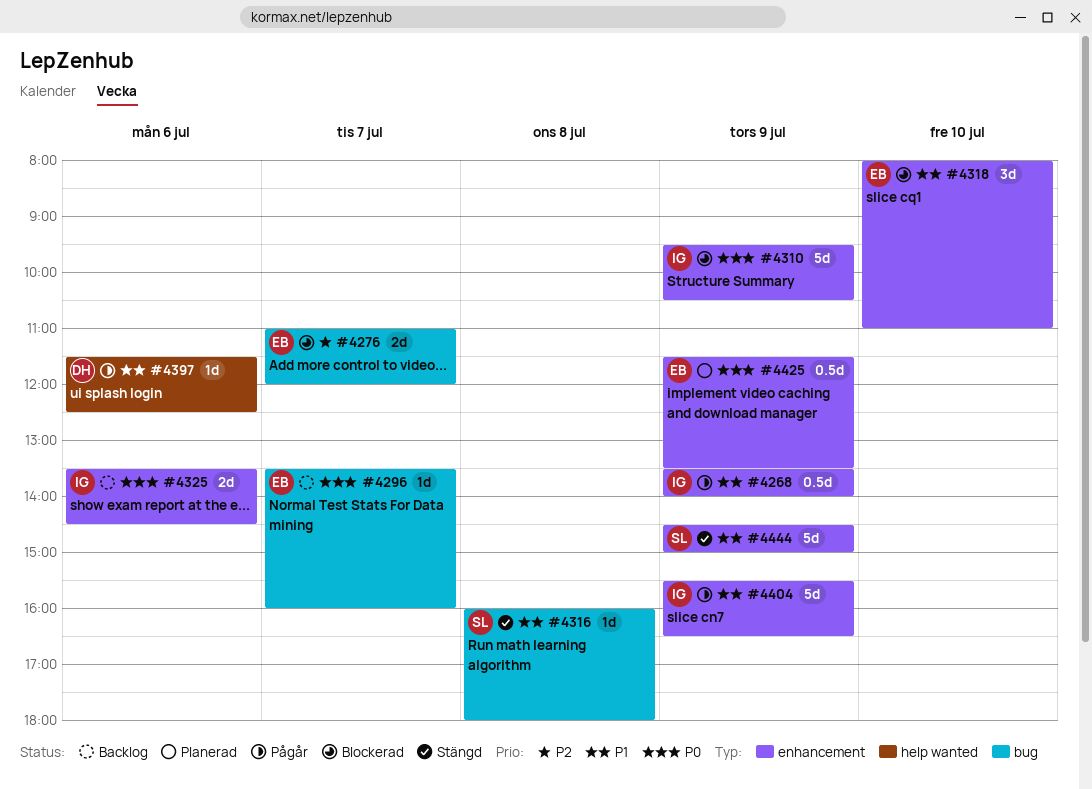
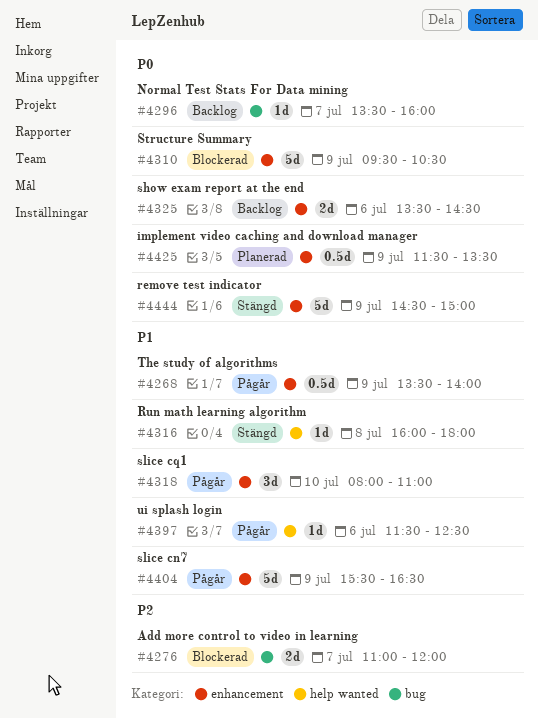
#4316, label: bug -> help wanted
#4318, status: Blockerad -> Pågår
#4444, priority: P1 -> P0

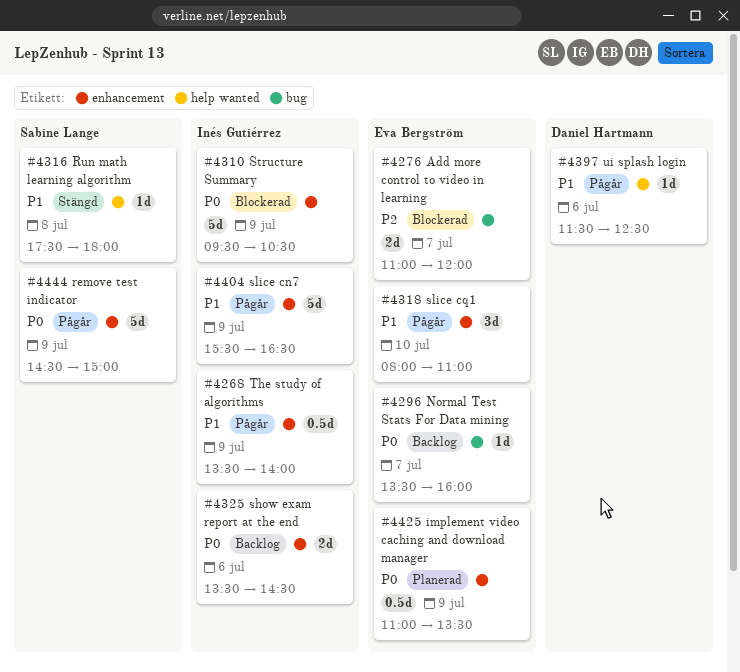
#4316, begins: 16:00 -> 17:30
#4425, begins: 11:30 -> 11:00
#4444, status: Stängd -> Pågår

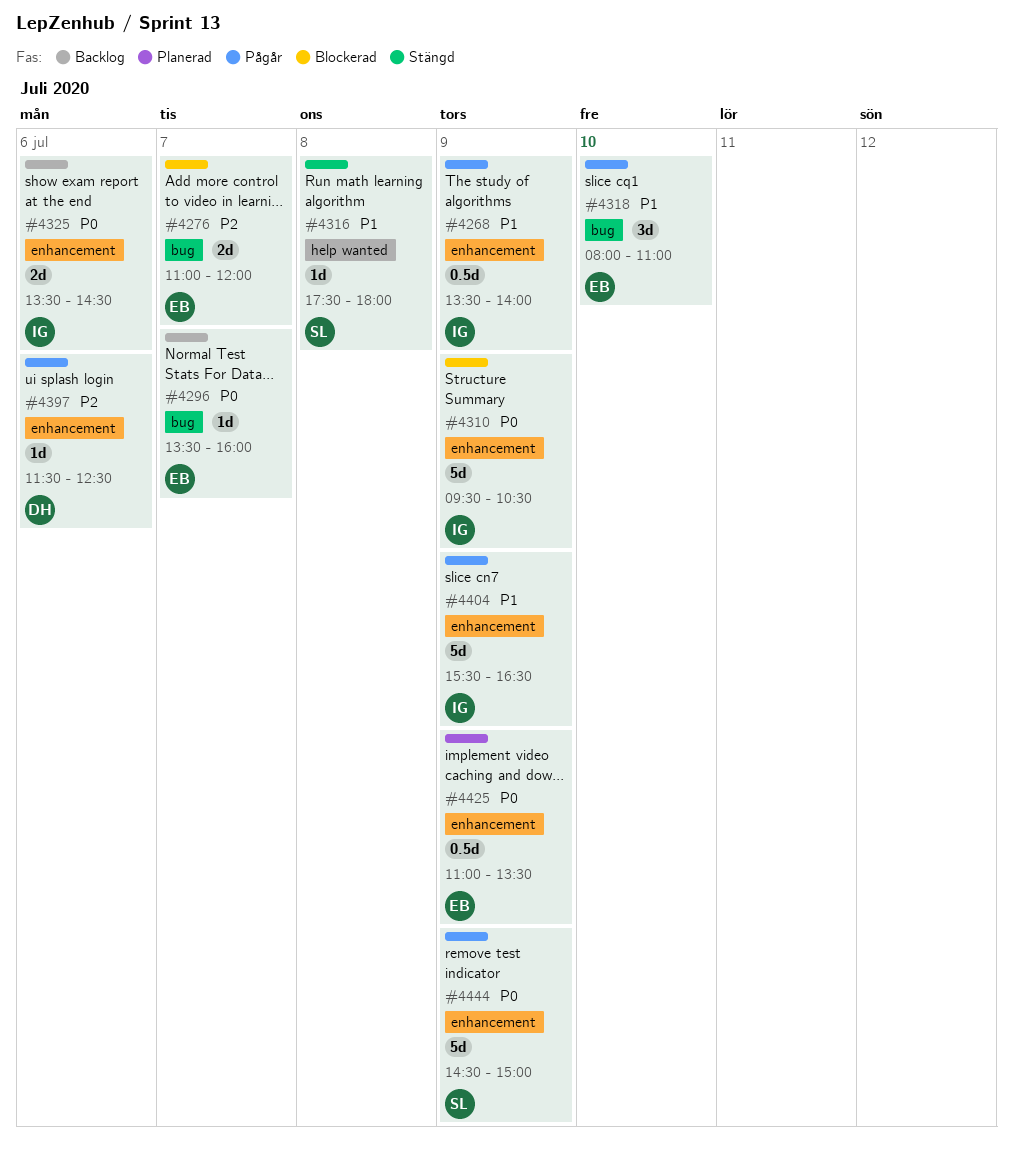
#4318, label: enhancement -> bug
#4397, priority: P1 -> P2
#4397, label: help wanted -> enhancement

